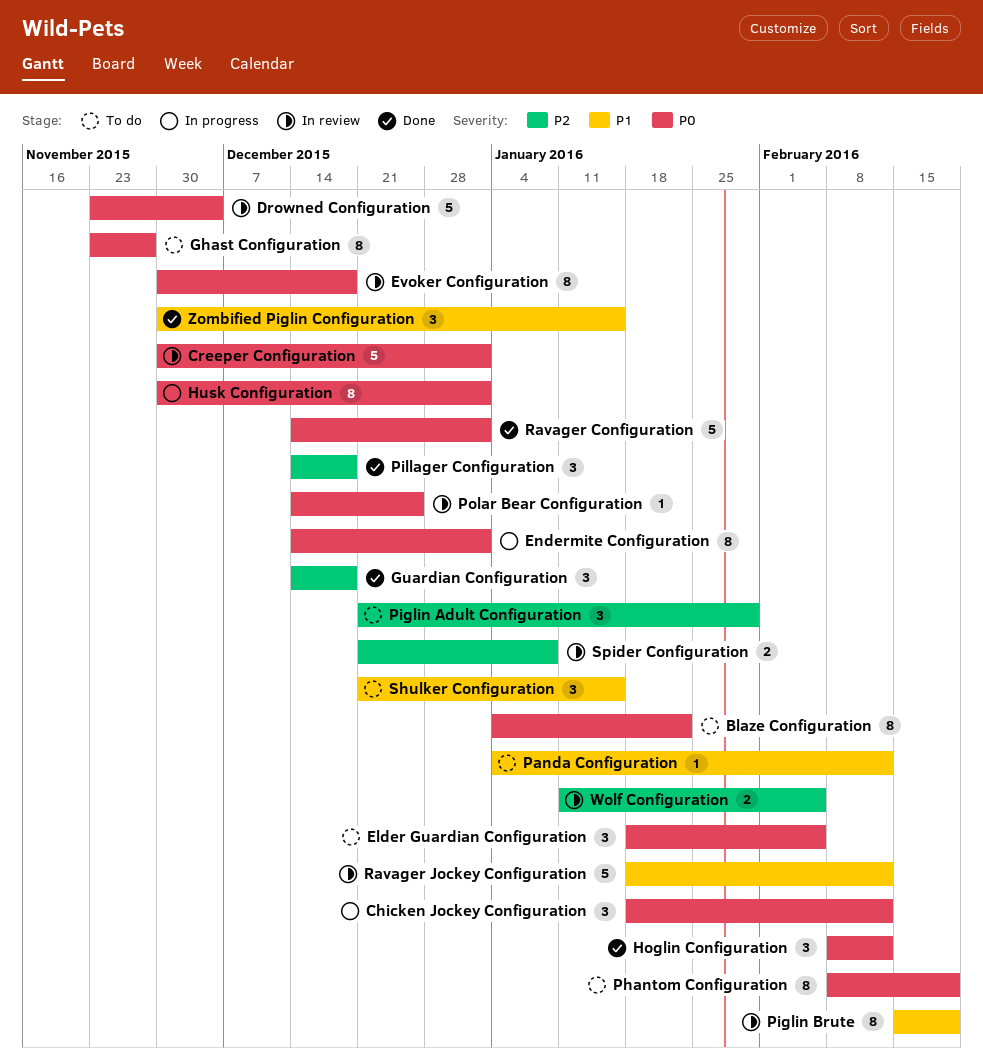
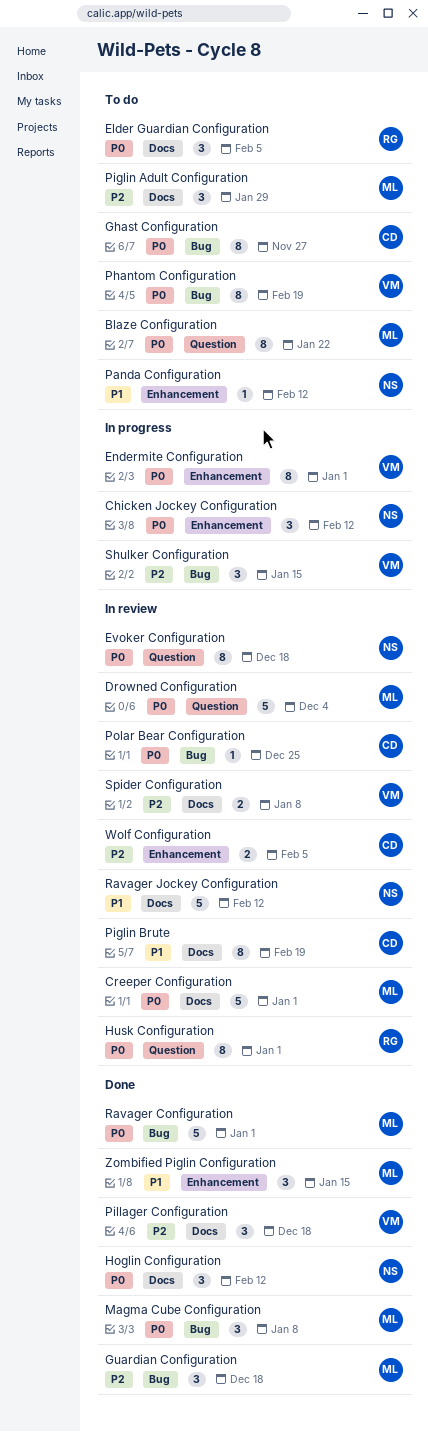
Husk Configuration, status: In progress -> In review
Magma Cube Configuration: none -> present
Shulker Configuration, status: To do -> In progress
Shulker Configuration, priority: P1 -> P2

